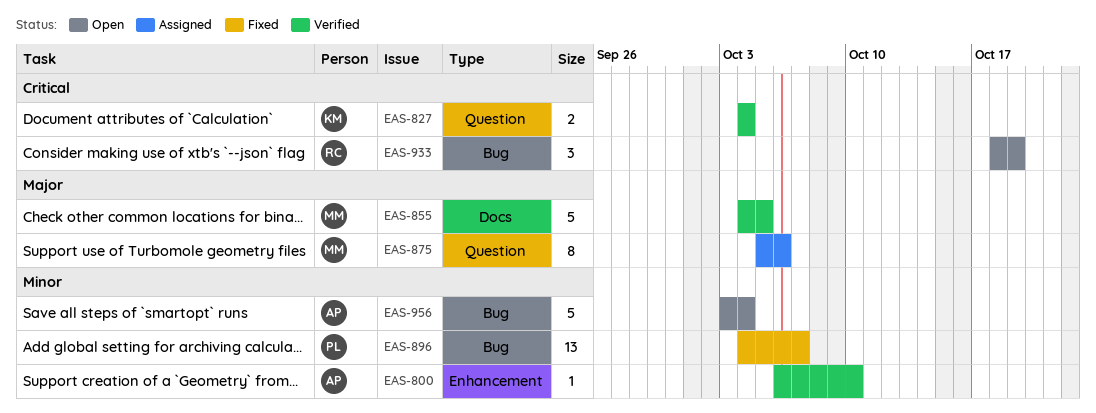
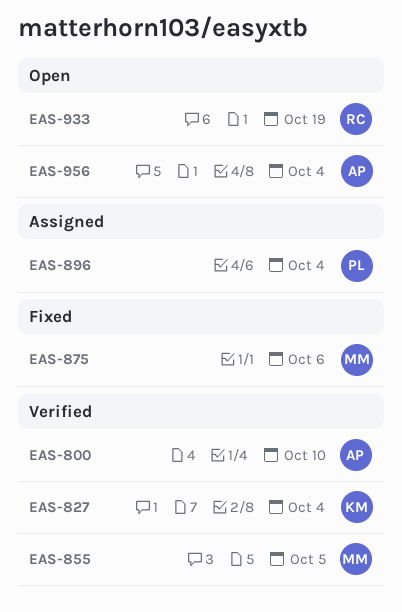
EAS-875, status: Assigned -> Fixed
EAS-896, status: Fixed -> Assigned
EAS-896, due: Oct 7 -> Oct 4

